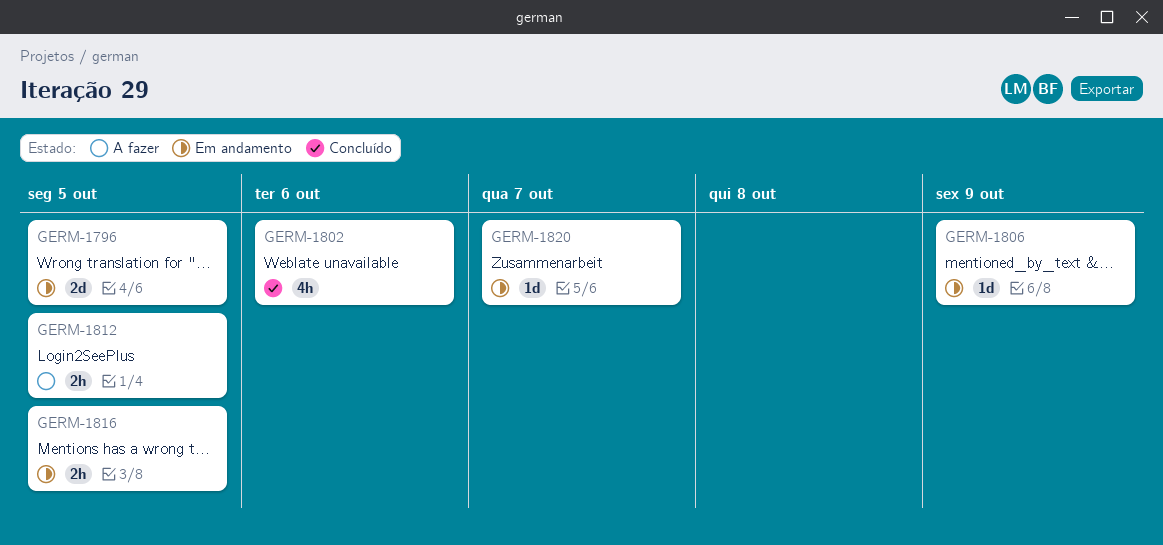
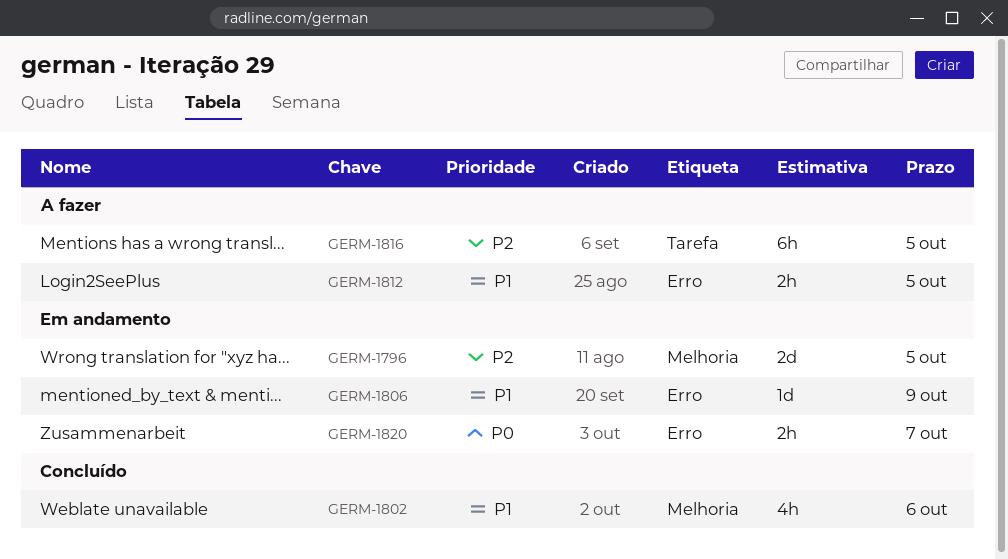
GERM-1816, status: Em andamento -> A fazer
GERM-1816, estimate: 2h -> 6h
GERM-1820, estimate: 1d -> 2h

